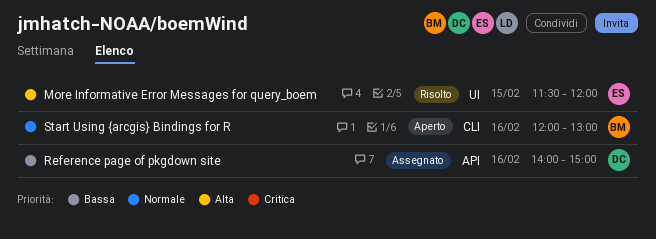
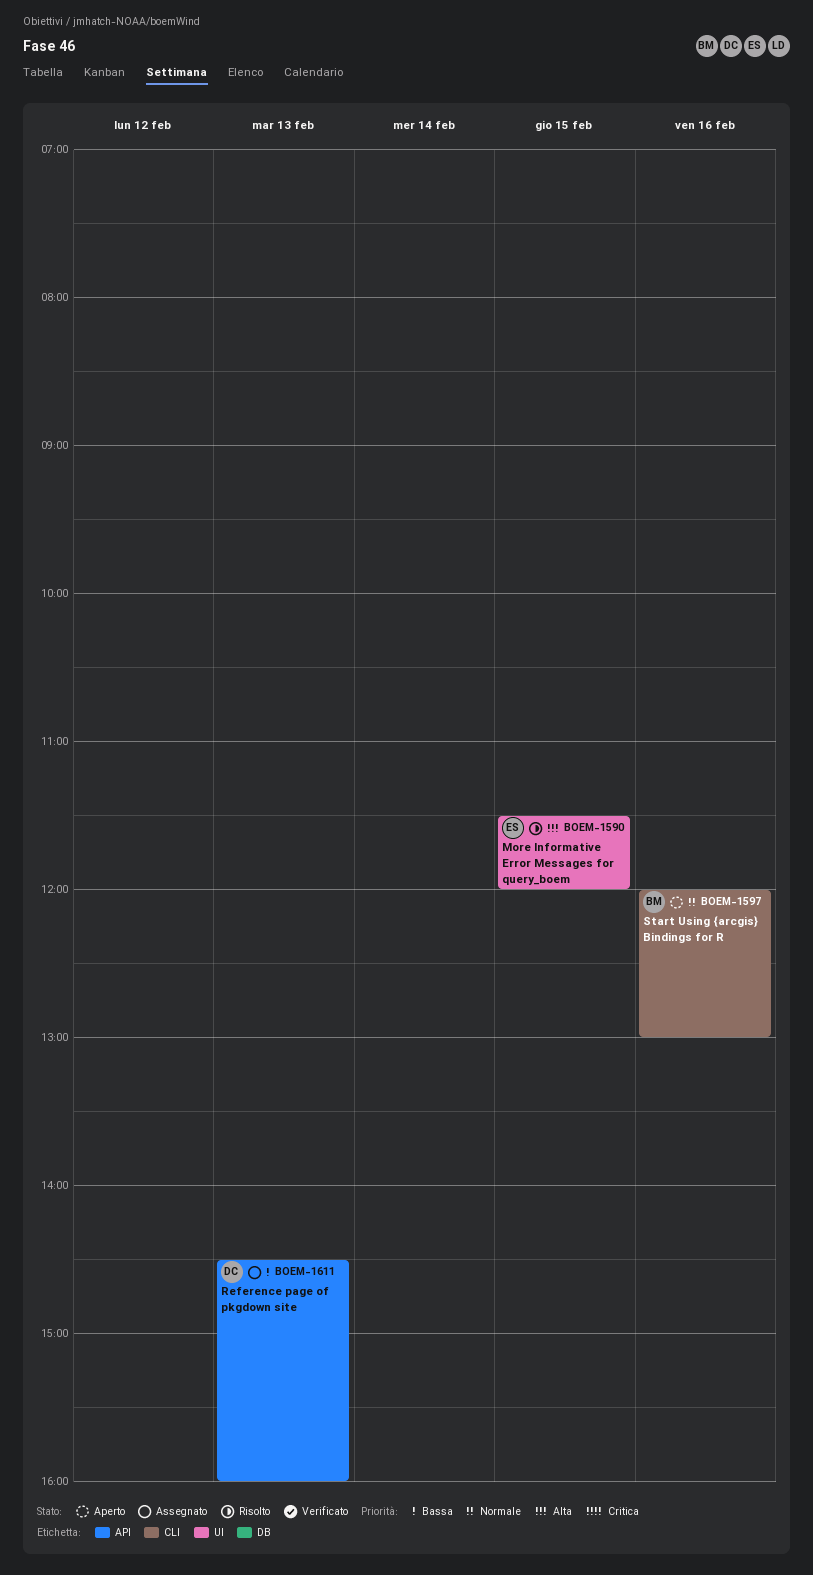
Reference page of pkgdown site, day: Feb 16 -> Feb 13
Reference page of pkgdown site, begins: 14:00 -> 14:30
Reference page of pkgdown site, ends: 15:00 -> 16:00

